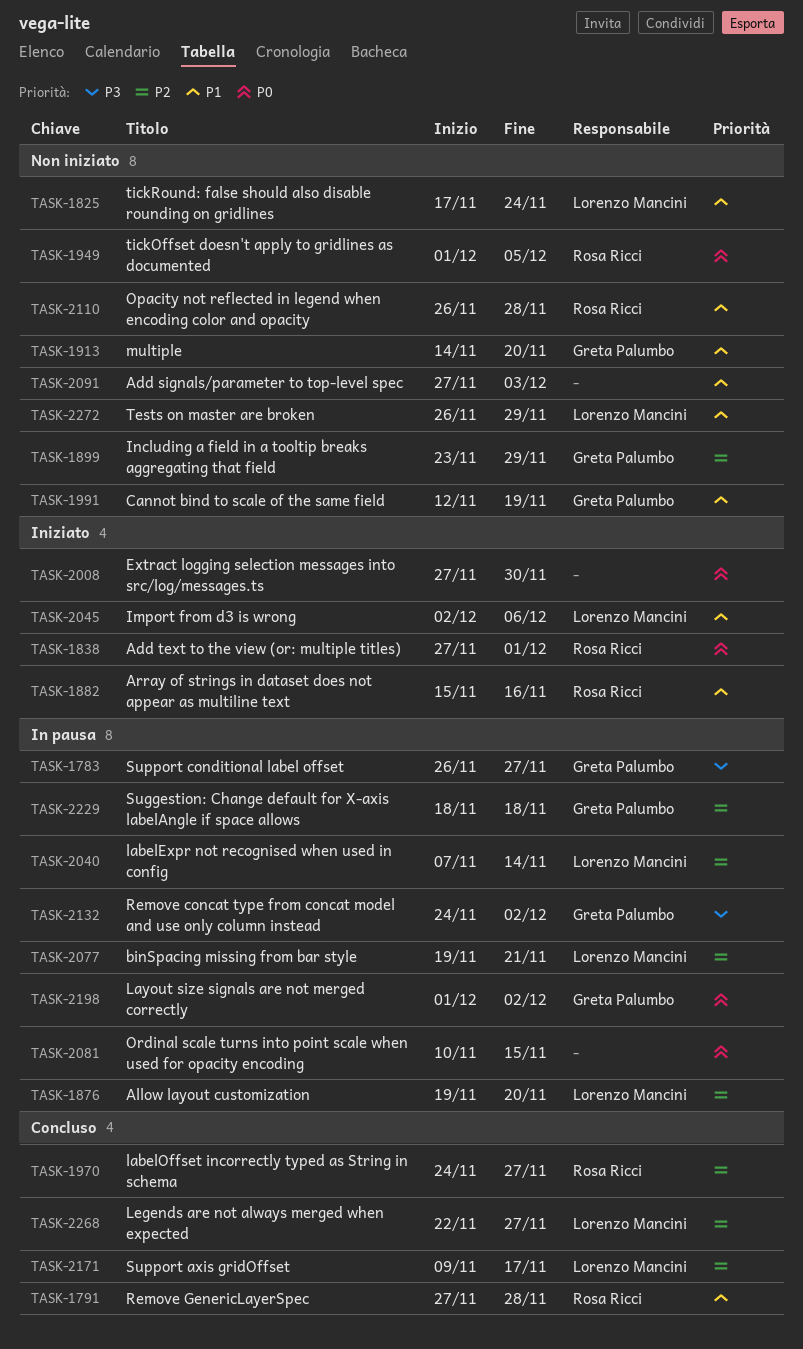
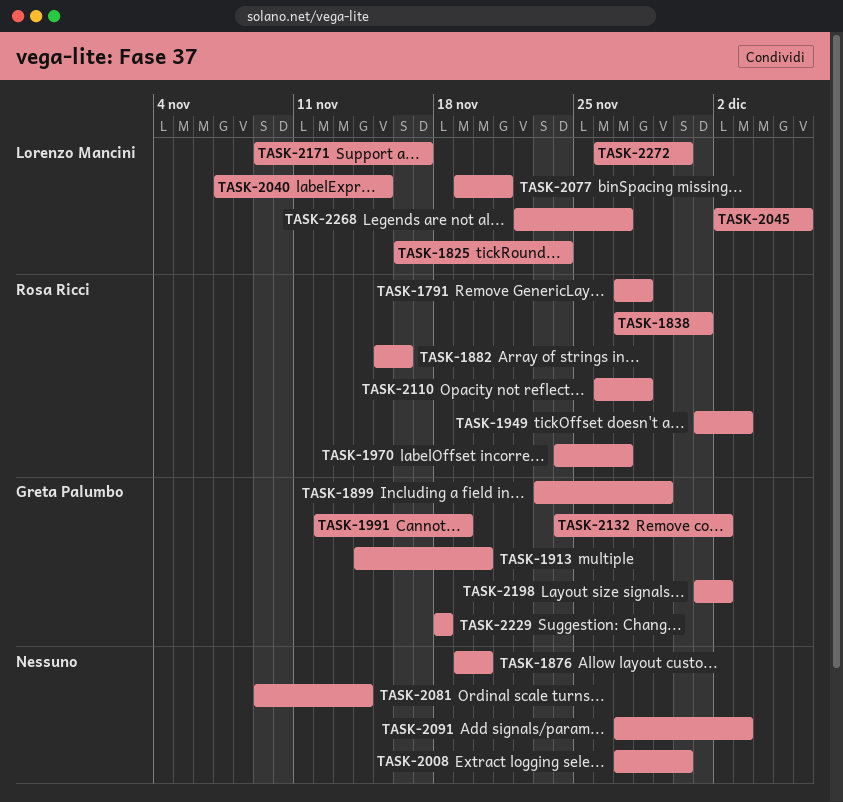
TASK-1783: present -> none
TASK-1825, start: Nov 17 -> Nov 16
TASK-1876, owner: Lorenzo Mancini -> none
TASK-1949, due: Dec 5 -> Dec 3
TASK-2040, due: Nov 14 -> Nov 15
TASK-2081, start: Nov 10 -> Nov 9
TASK-2081, due: Nov 15 -> Nov 14
TASK-2272, due: Nov 29 -> Nov 30

